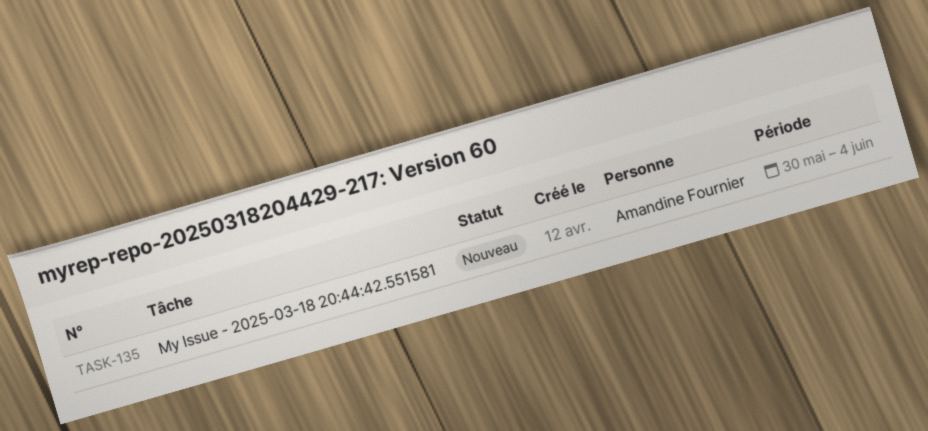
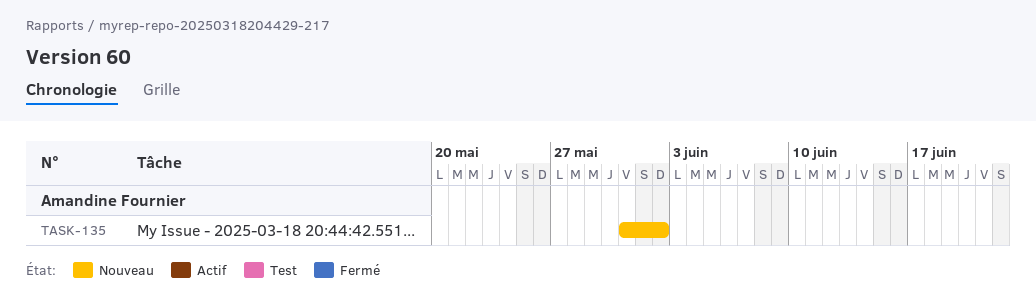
TASK-135, start: May 30 -> May 31
TASK-135, due: Jun 4 -> Jun 2

